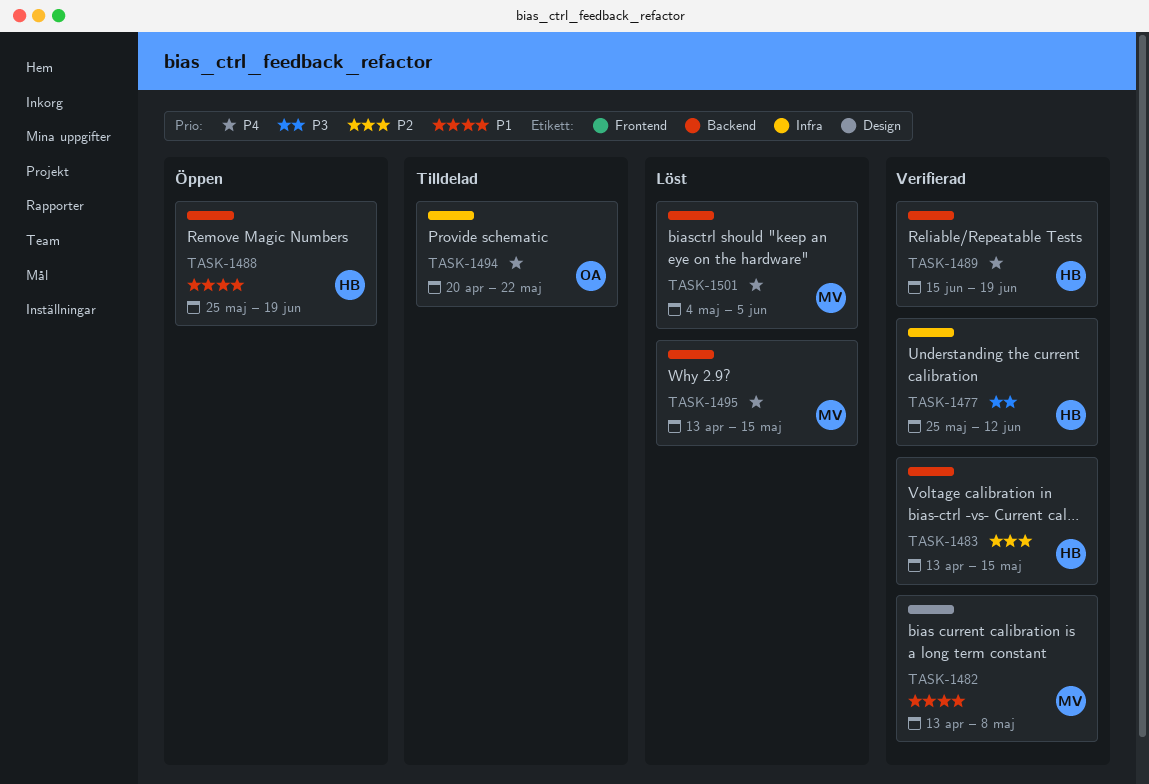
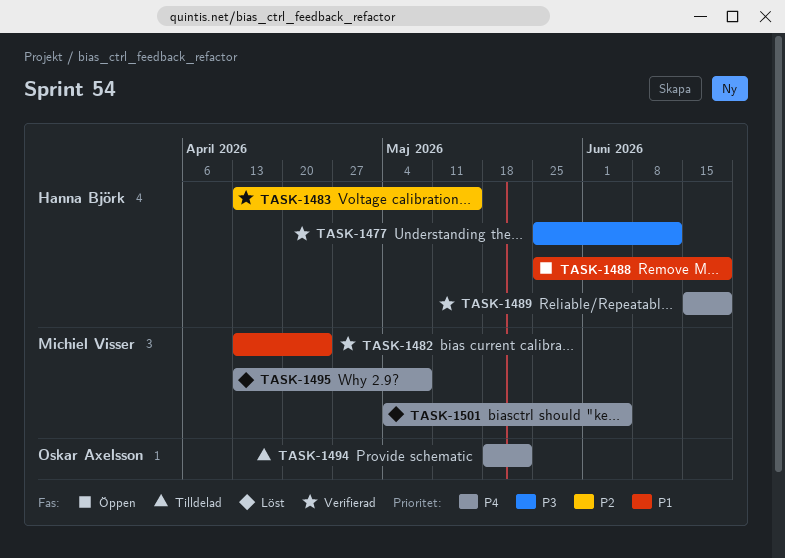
TASK-1482, due: May 8 -> Apr 24
TASK-1494, start: Apr 20 -> May 18
TASK-1495, due: May 15 -> May 8

